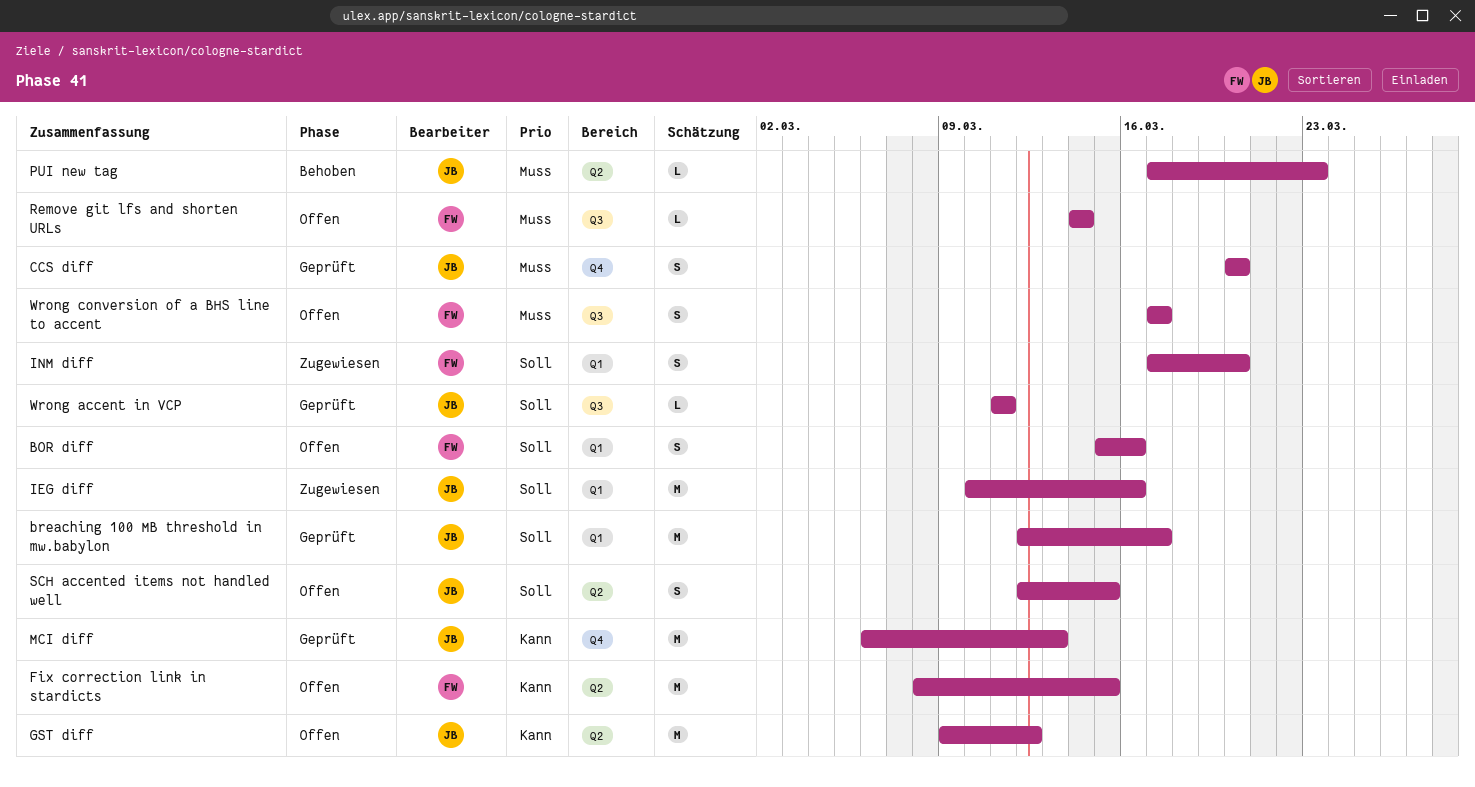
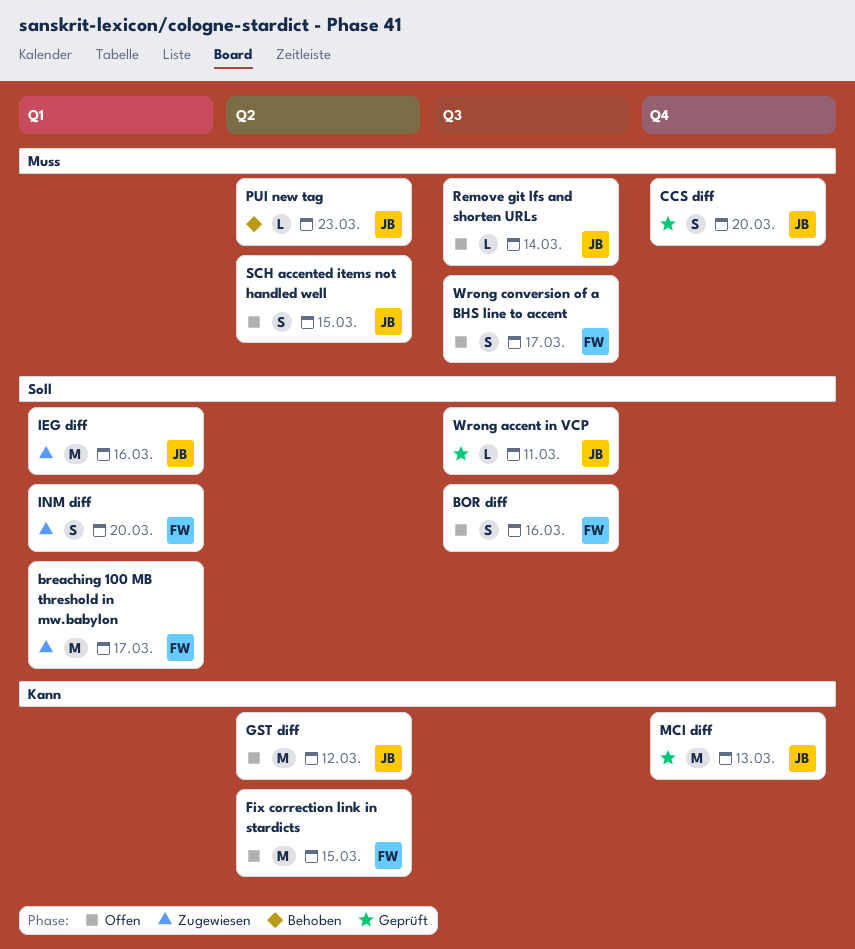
BOR diff, label: Q1 -> Q3
breaching 100 MB threshold in mw.babylon, status: Geprüft -> Zugewiesen
breaching 100 MB threshold in mw.babylon, owner: JB -> FW
Remove git lfs and shorten URLs, owner: FW -> JB
SCH accented items not handled well, priority: Soll -> Muss

